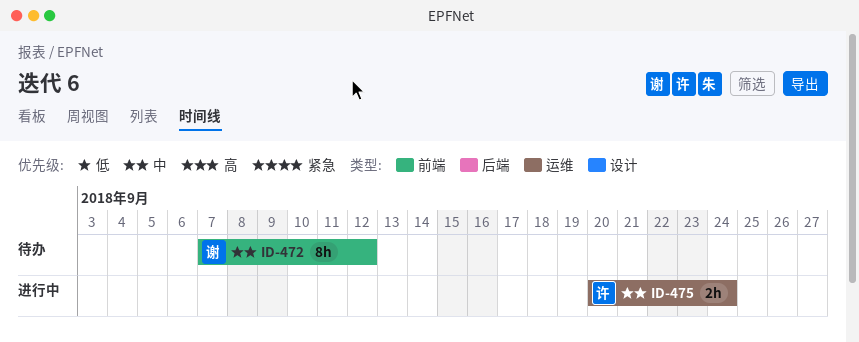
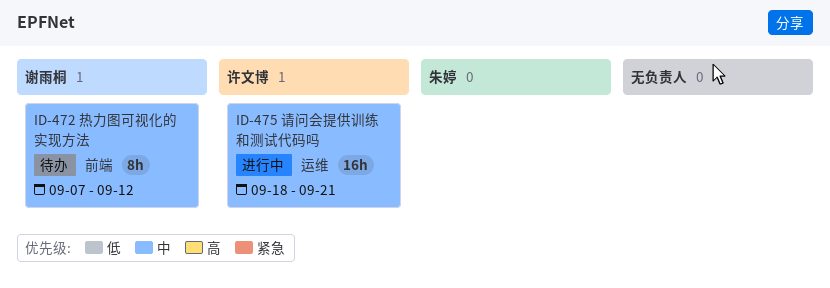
ID-475, estimate: 2h -> 16h
ID-475, start: Sep 20 -> Sep 18
ID-475, due: Sep 24 -> Sep 21

